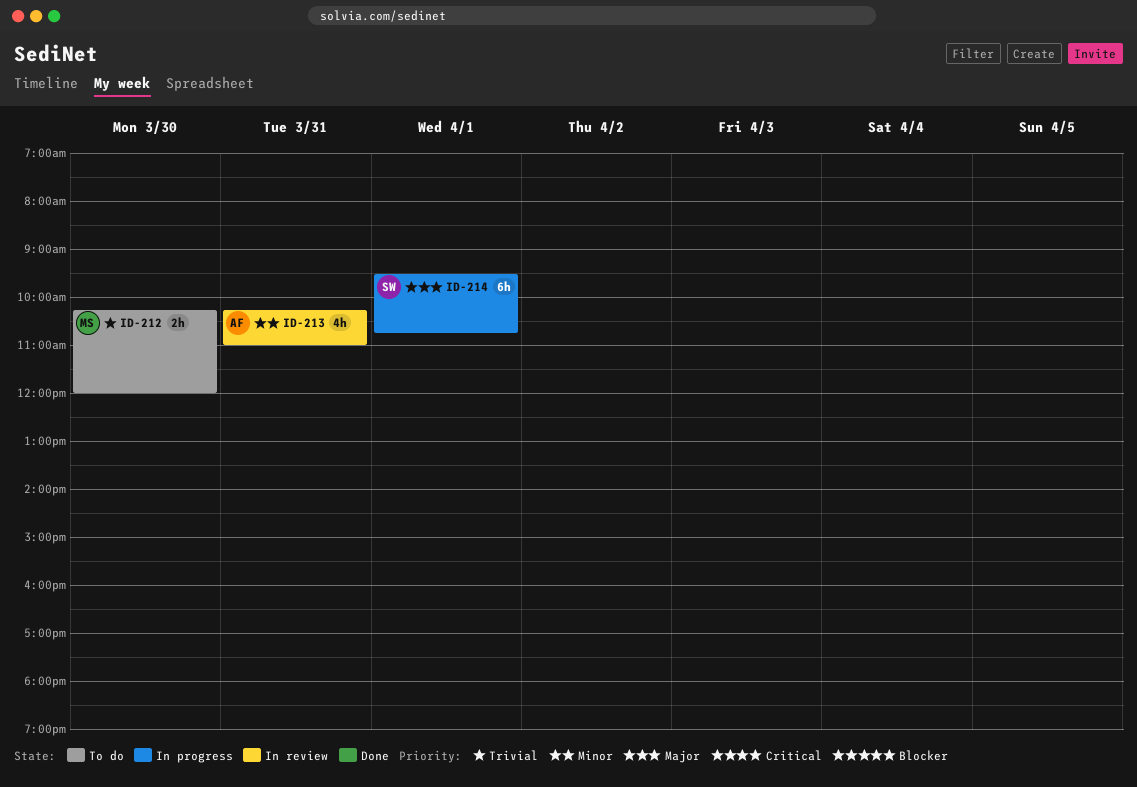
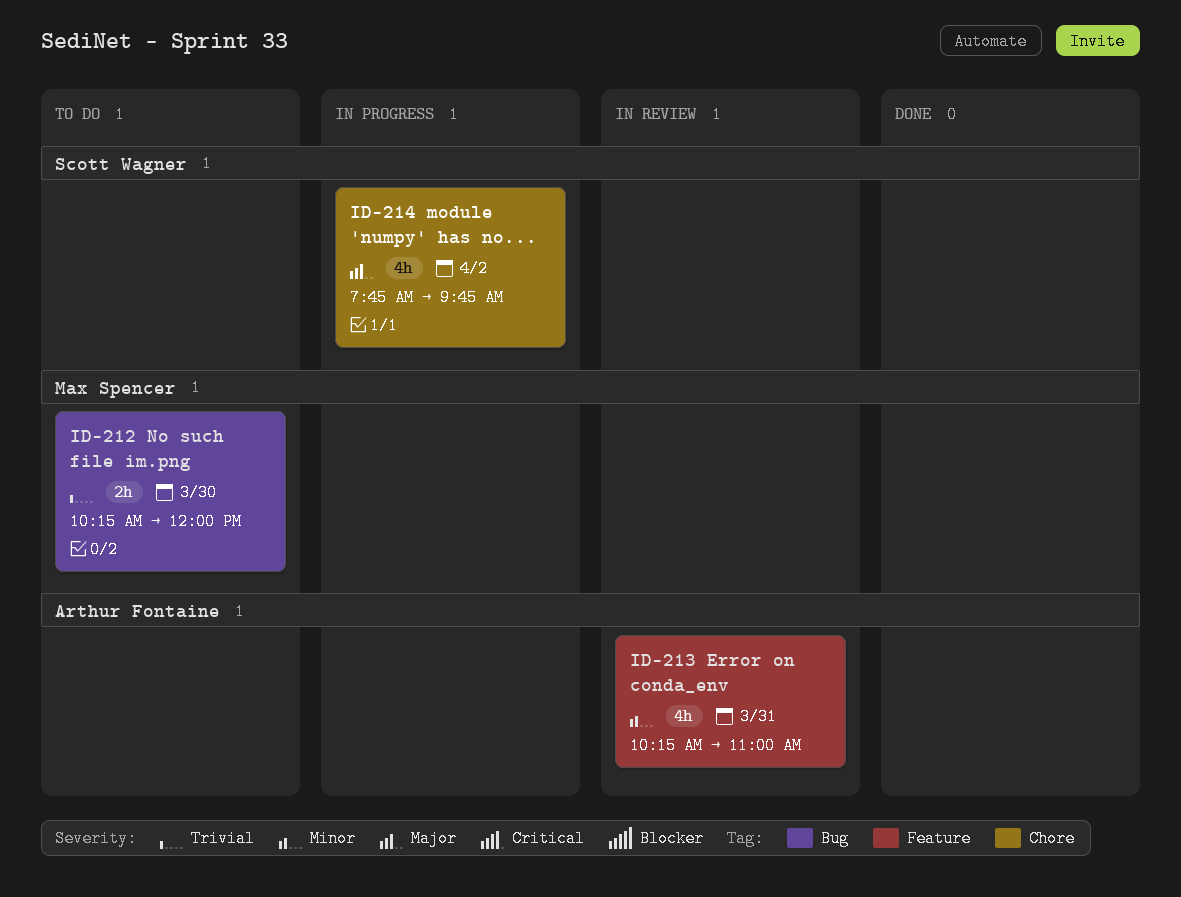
ID-214, estimate: 6h -> 4h
ID-214, day: Apr 1 -> Apr 2
ID-214, begins: 09:30 -> 07:45
ID-214, ends: 10:45 -> 09:45

